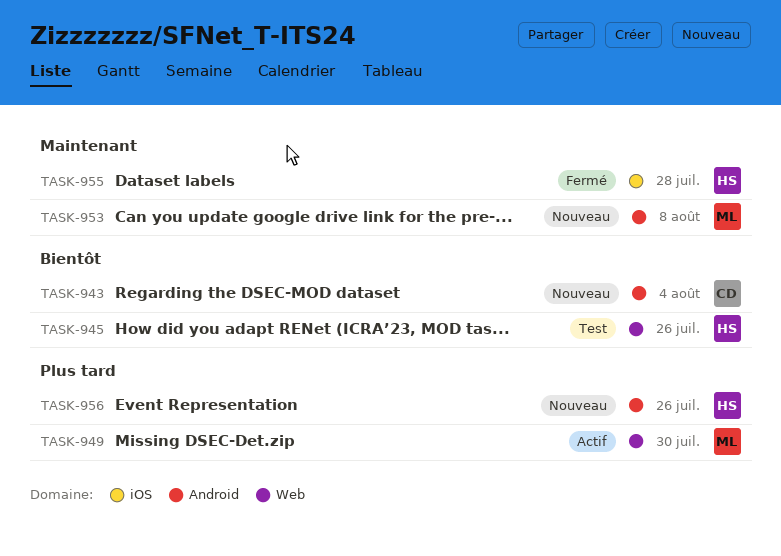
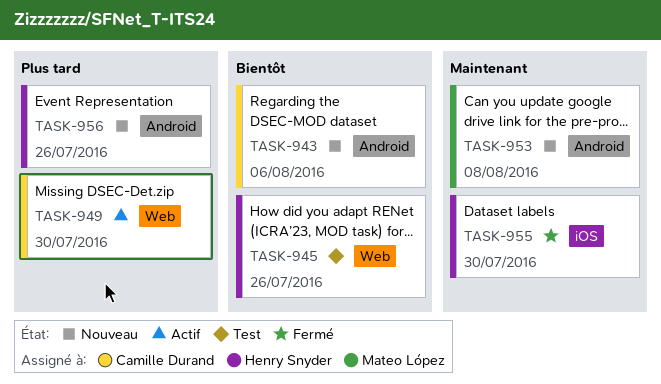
TASK-943, due: Aug 4 -> Aug 6
TASK-949, owner: Mateo López -> Camille Durand
TASK-955, due: Jul 28 -> Jul 30

